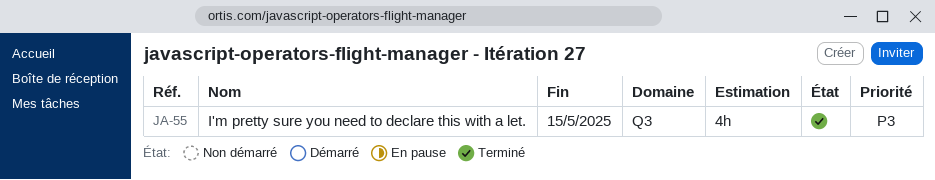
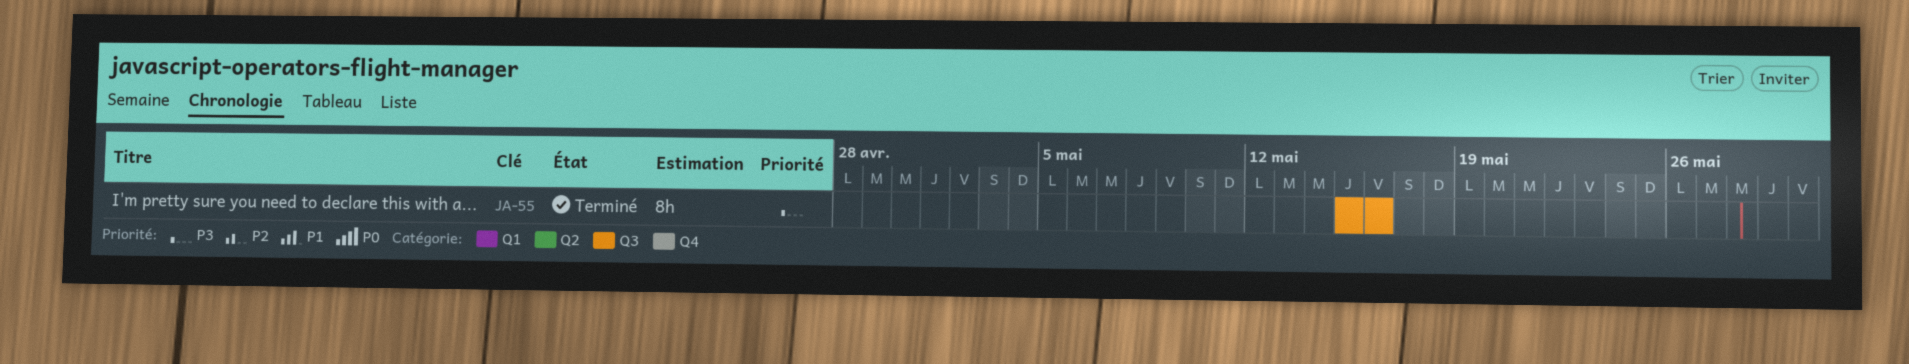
JA-55, estimate: 4h -> 8h
JA-55, due: May 15 -> May 16

